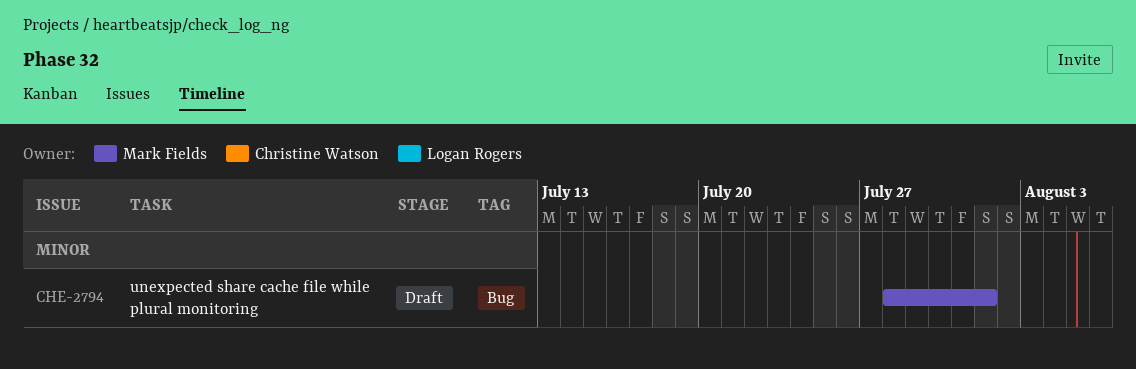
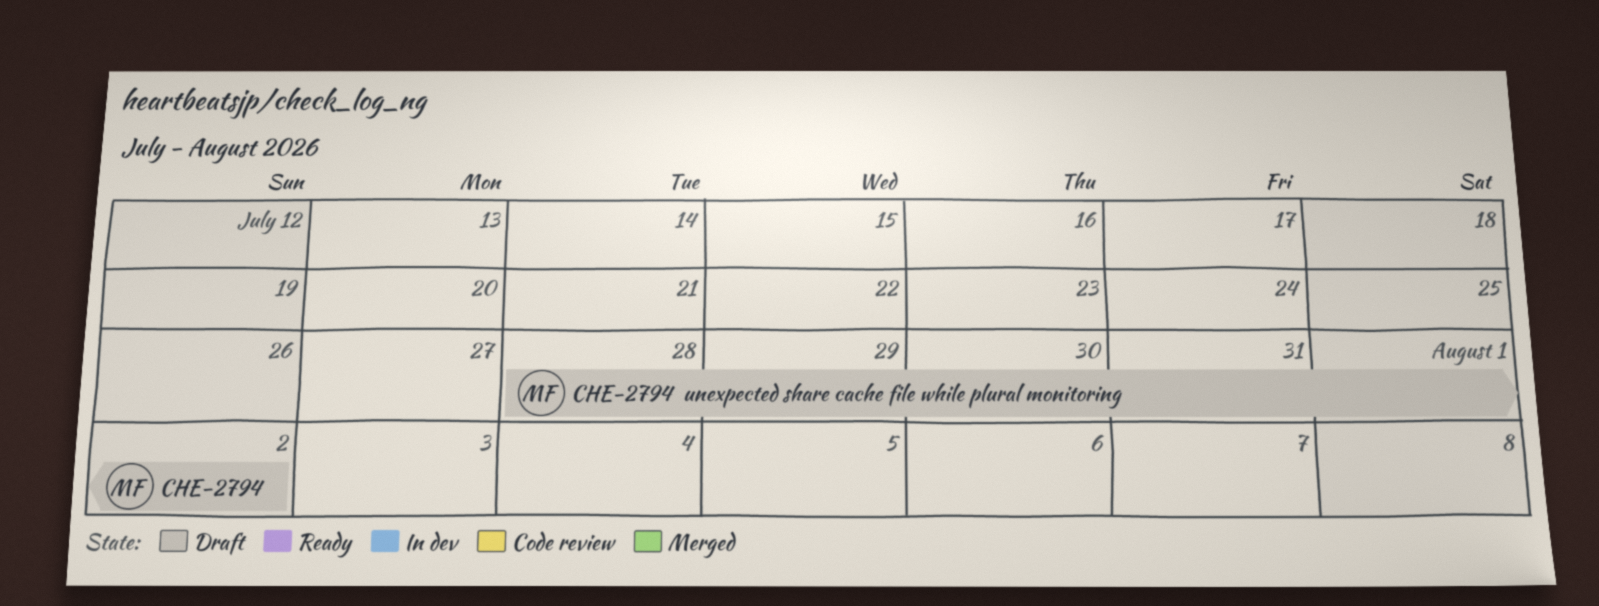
CHE-2794, due: Aug 1 -> Aug 2

